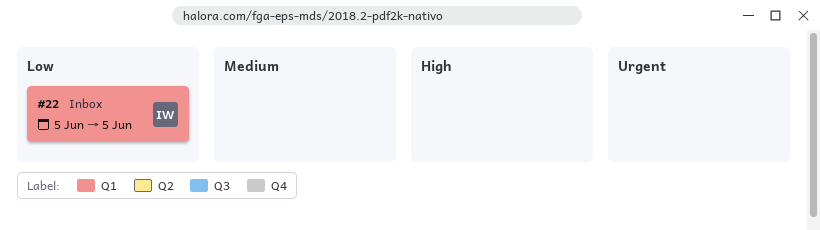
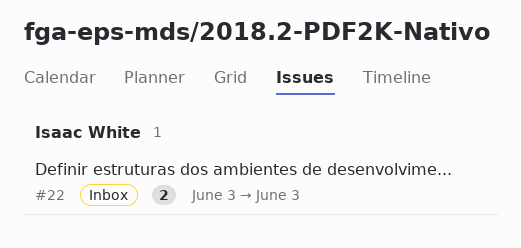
#22, start: Jun 5 -> Jun 3
#22, due: Jun 5 -> Jun 3

